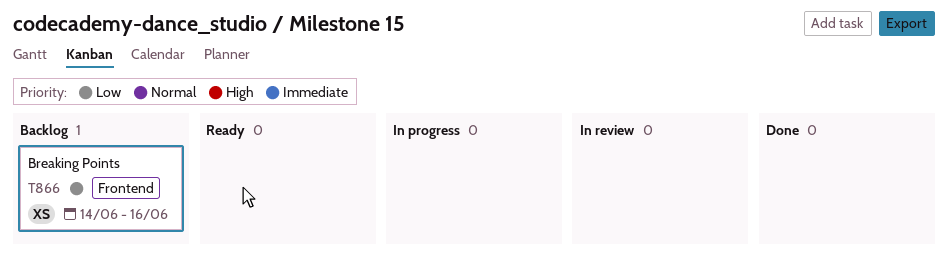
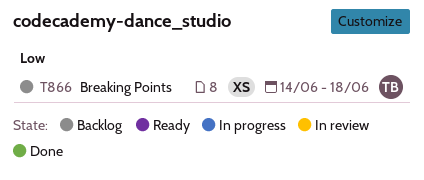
T866, due: Jun 16 -> Jun 18

